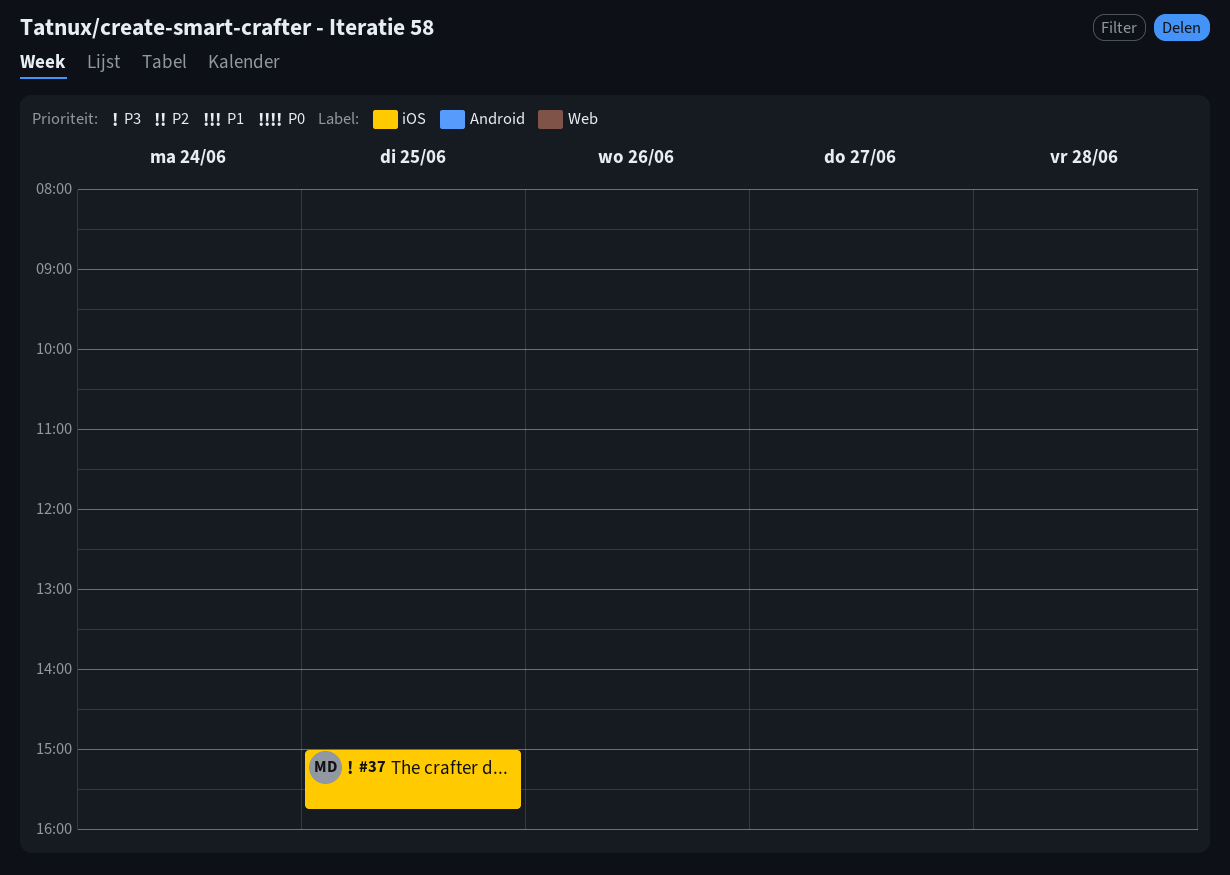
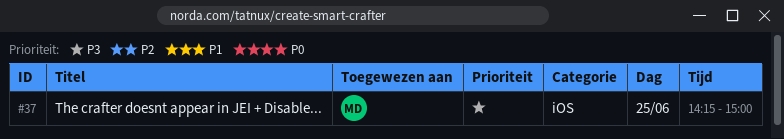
#37, begins: 15:00 -> 14:15
#37, ends: 15:45 -> 15:00

